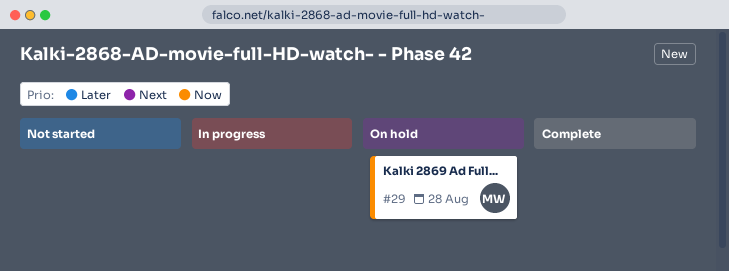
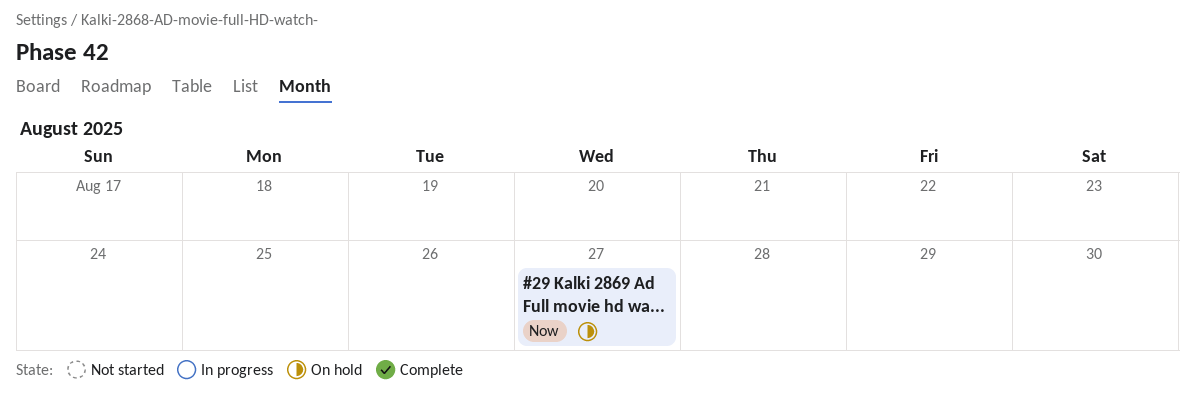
#29, due: Aug 28 -> Aug 27

